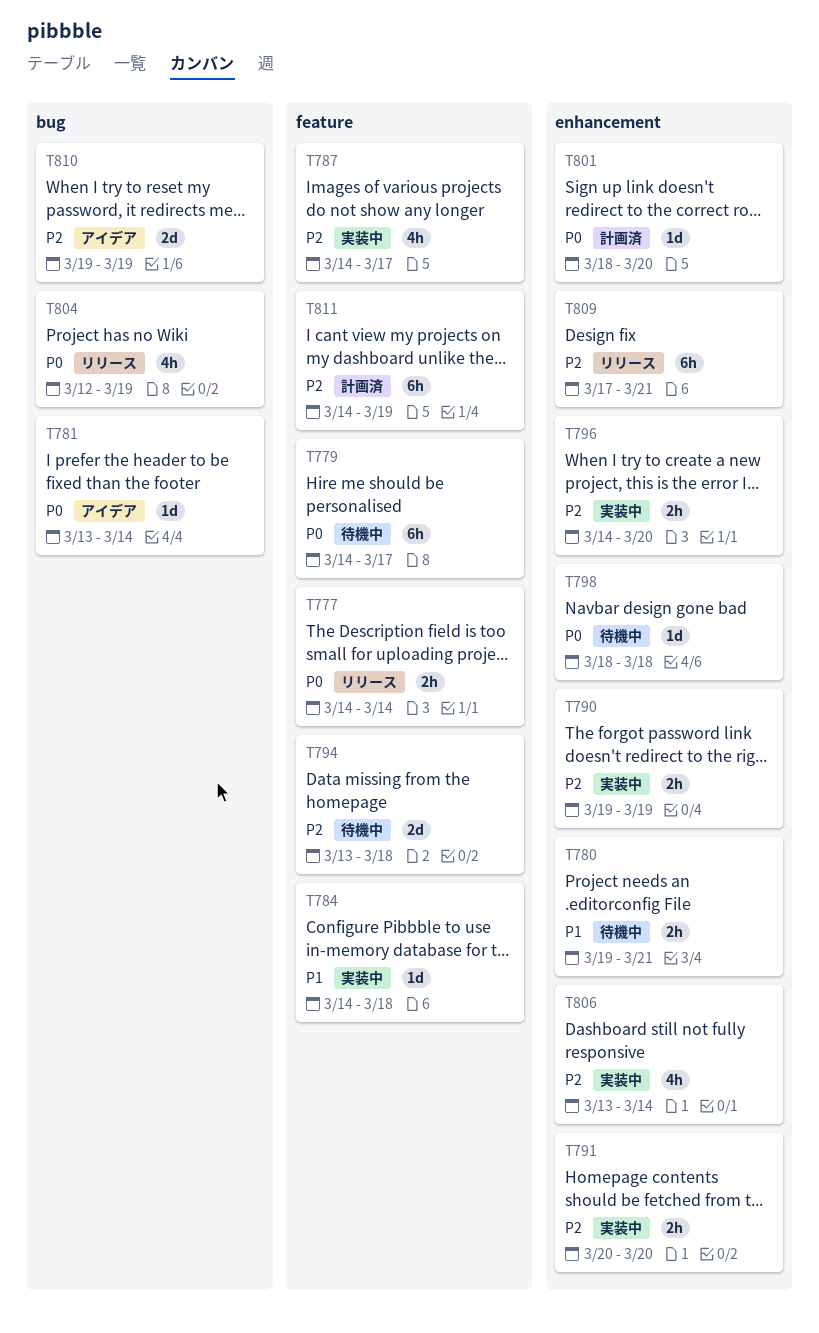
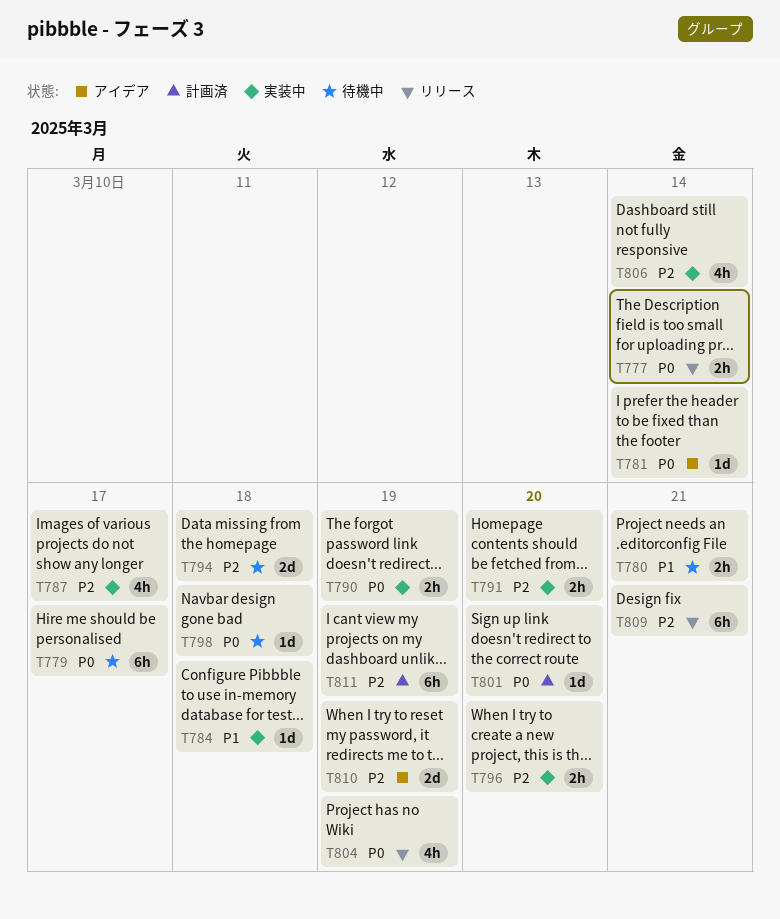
T790, priority: P2 -> P0

